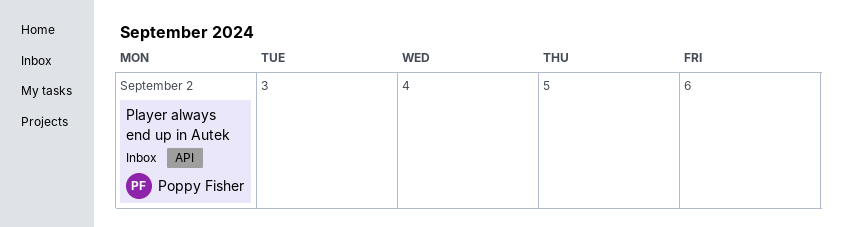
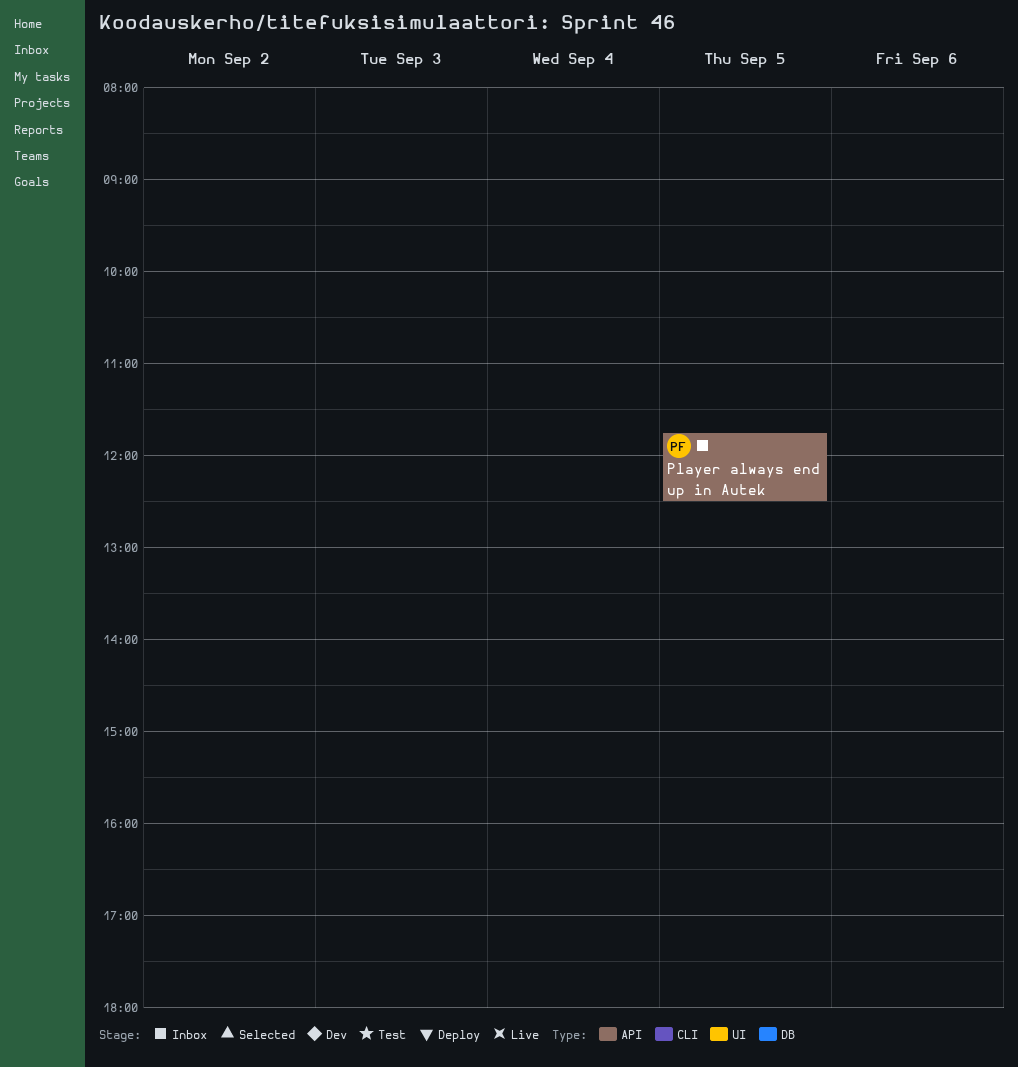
Player always end up in Autek, day: Sep 2 -> Sep 5

